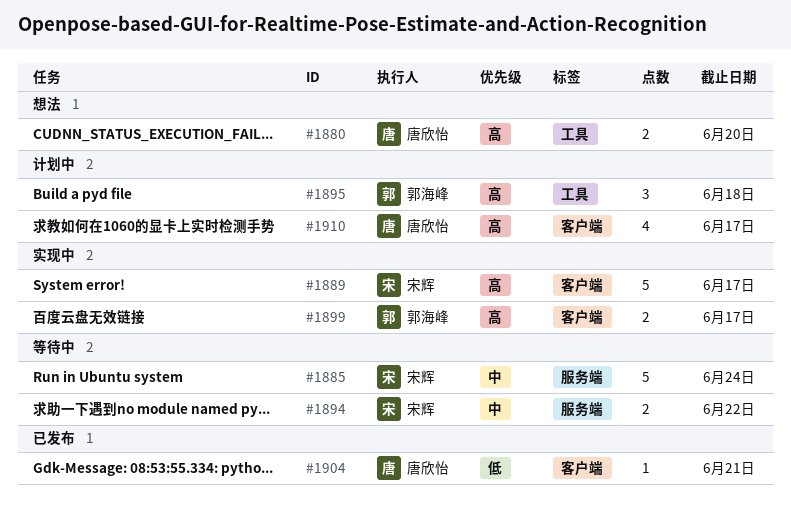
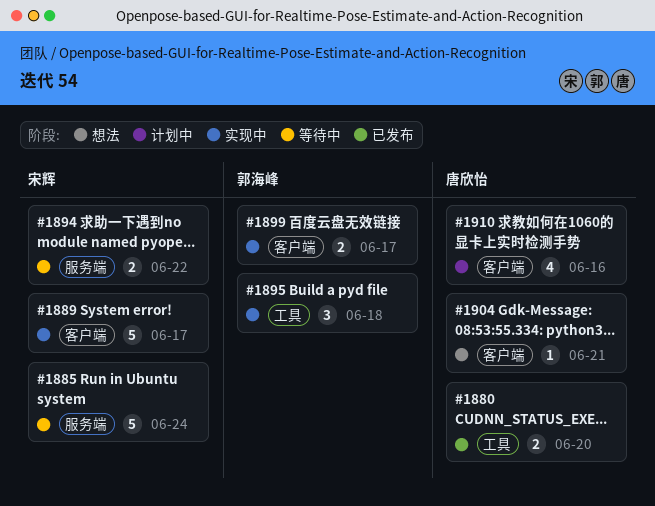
#1880, status: 想法 -> 已发布
#1895, status: 计划中 -> 实现中
#1904, status: 已发布 -> 想法
#1910, due: Jun 17 -> Jun 16

